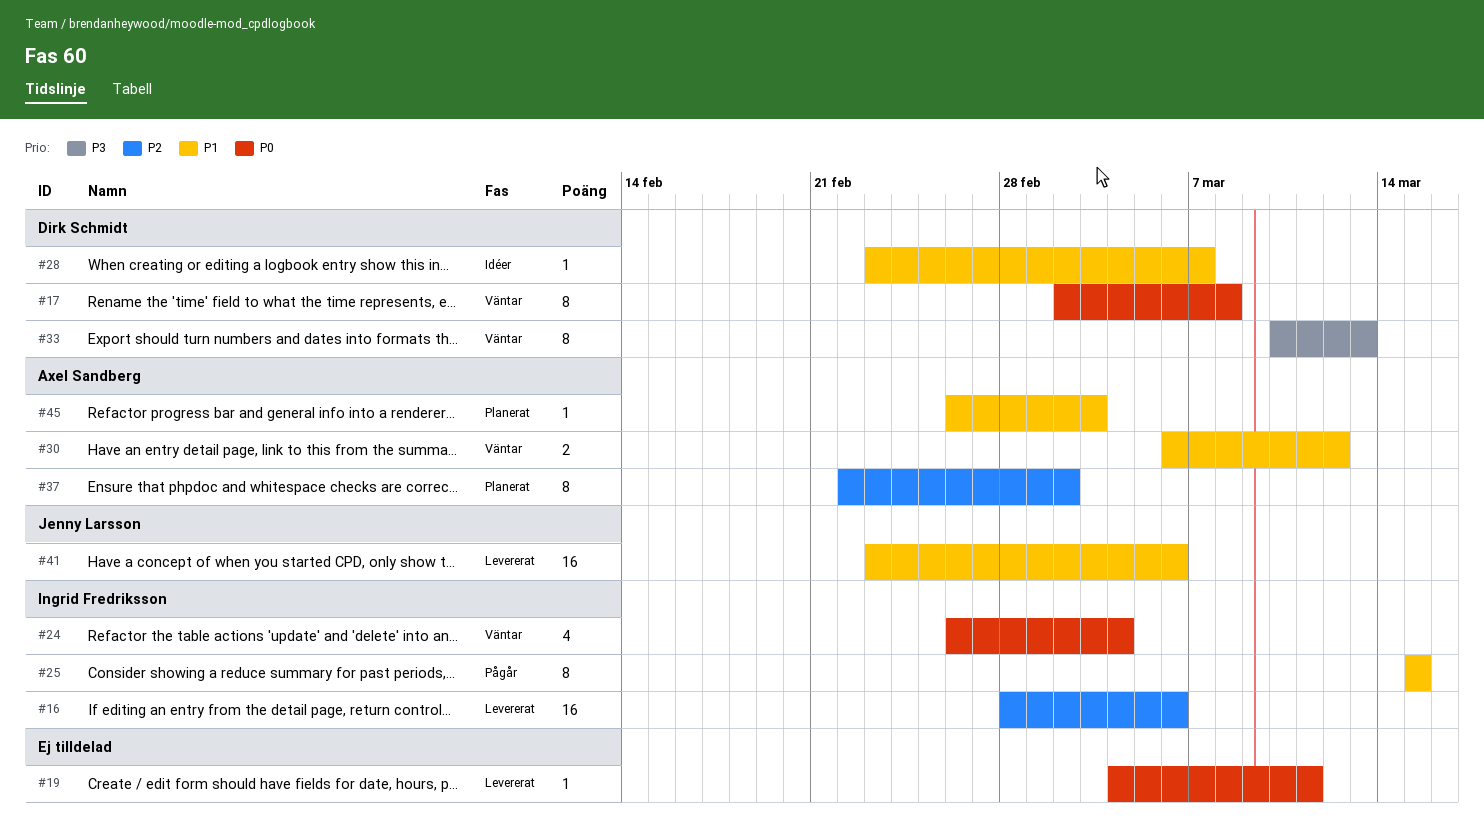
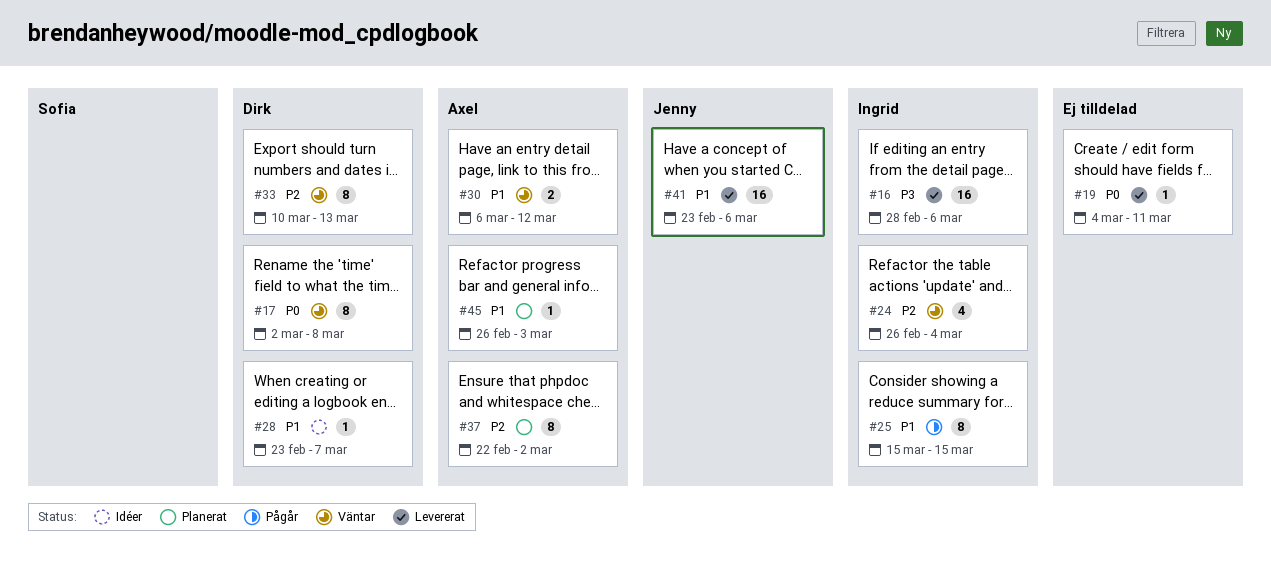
#16, priority: P2 -> P3
#24, priority: P0 -> P2
#33, priority: P3 -> P2

